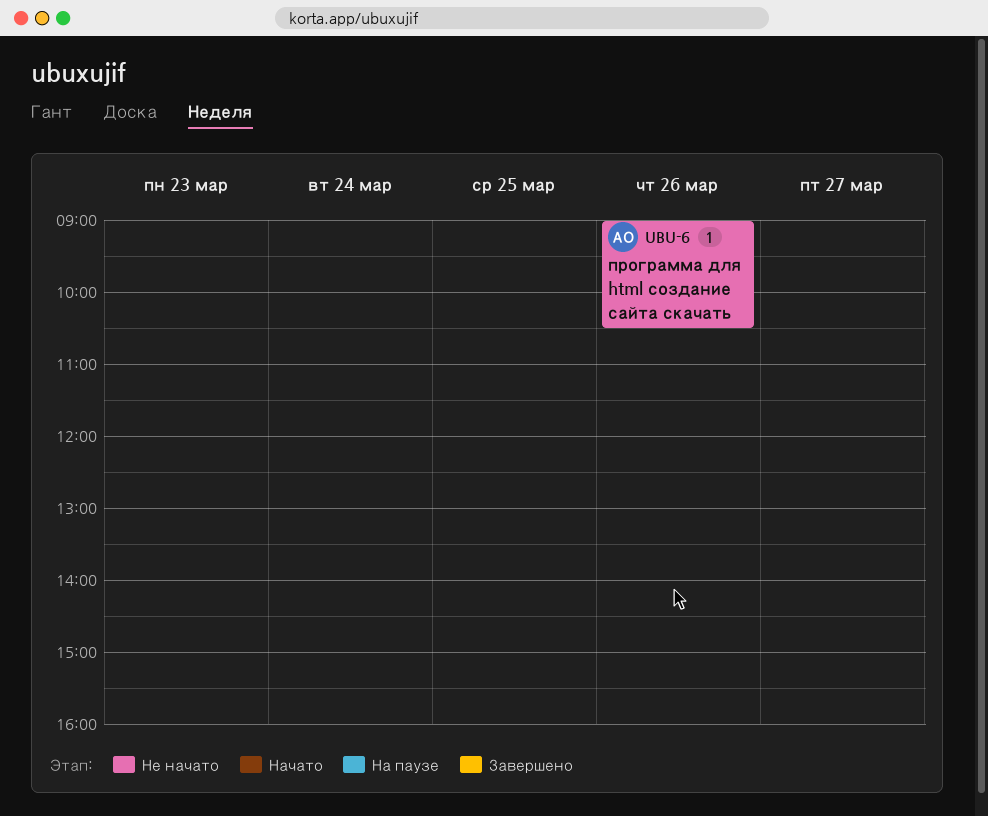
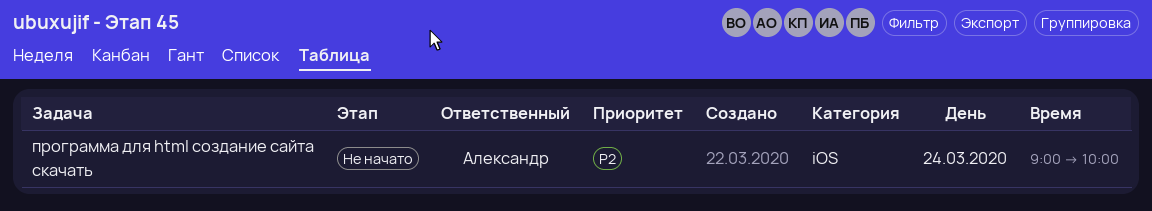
программа для html создание сайта скачать, day: Mar 26 -> Mar 24
программа для html создание сайта скачать, ends: 10:30 -> 10:00

